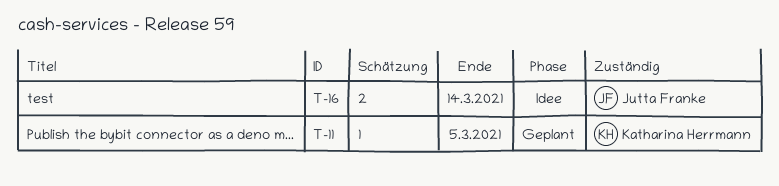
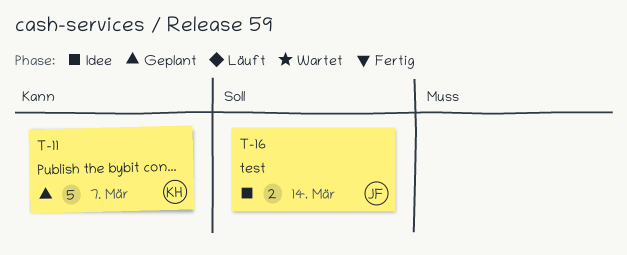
T-11, estimate: 1 -> 5
T-11, due: Mar 5 -> Mar 7

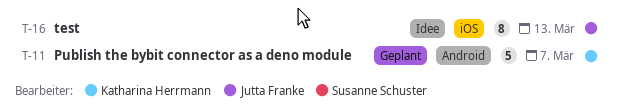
T-16, estimate: 2 -> 8
T-16, due: Mar 14 -> Mar 13

